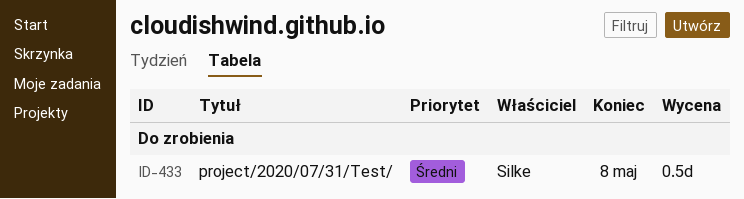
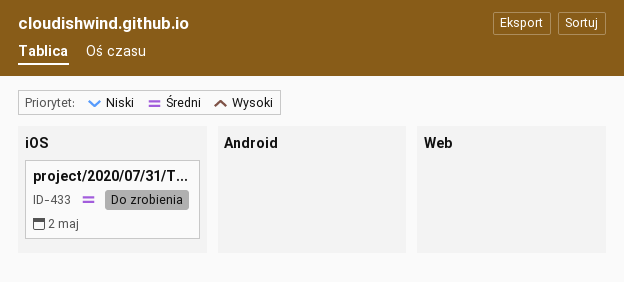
ID-433, due: May 8 -> May 2

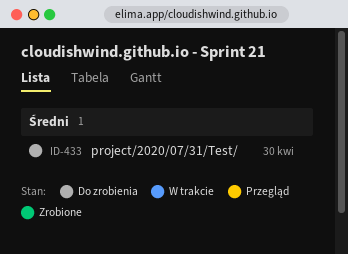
ID-433, due: May 2 -> Apr 30

